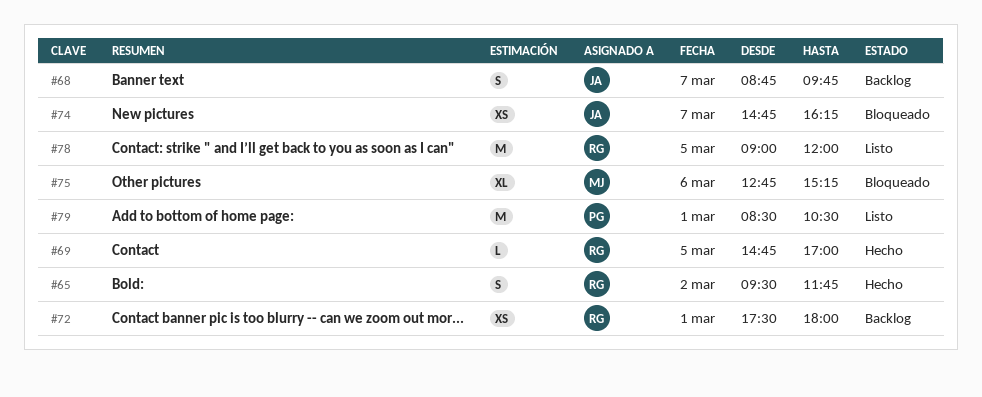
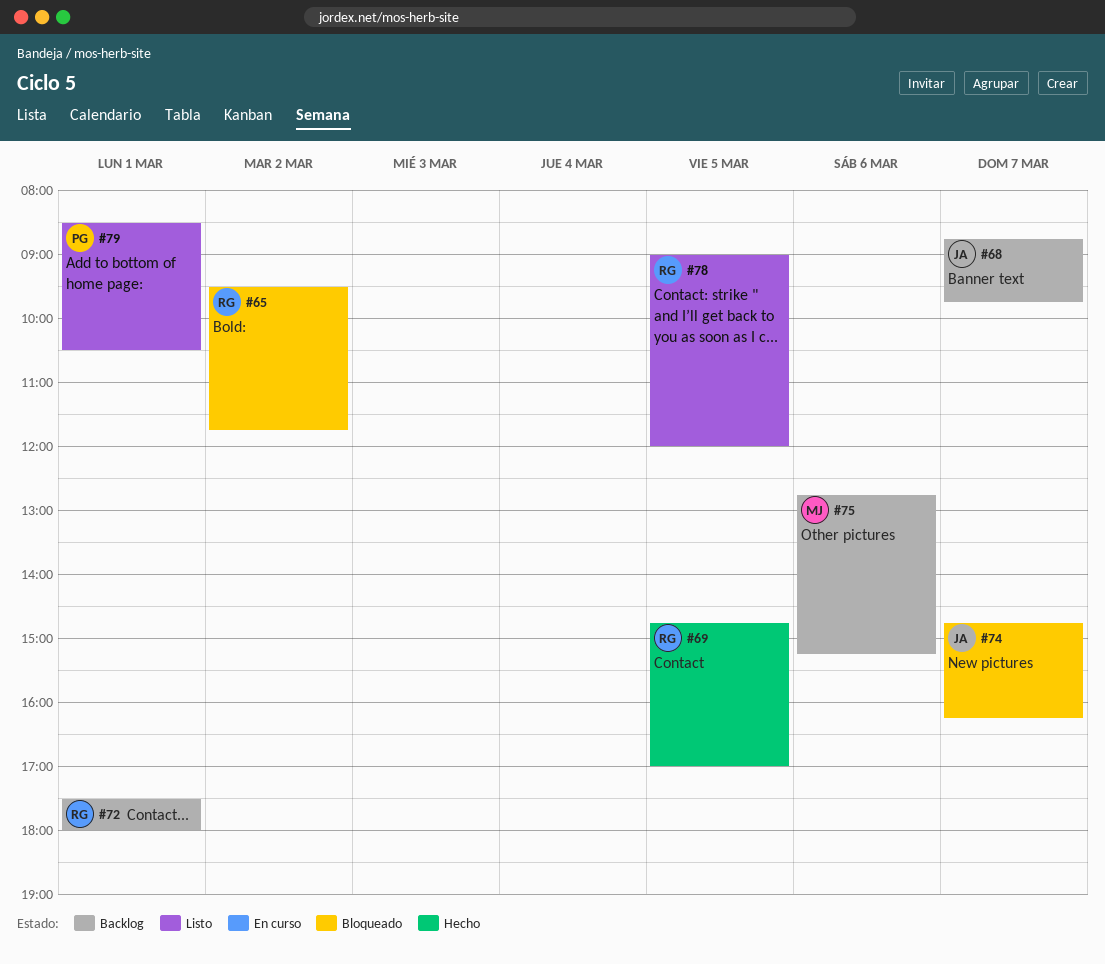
#65, status: Hecho -> Bloqueado
#75, status: Bloqueado -> Backlog

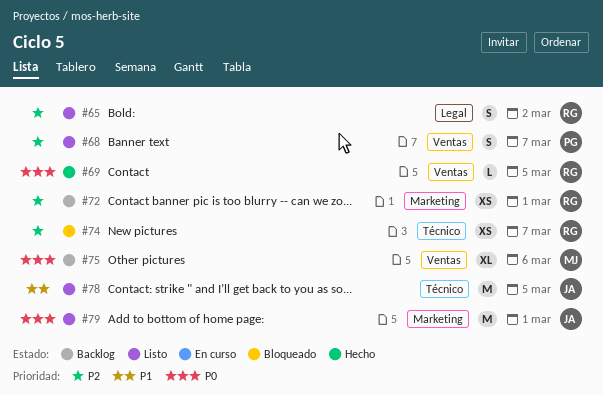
#65, status: Bloqueado -> Listo
#68, status: Backlog -> Listo
#68, owner: JA -> PG
#74, owner: JA -> RG
#78, owner: RG -> JA
#79, owner: PG -> JA

